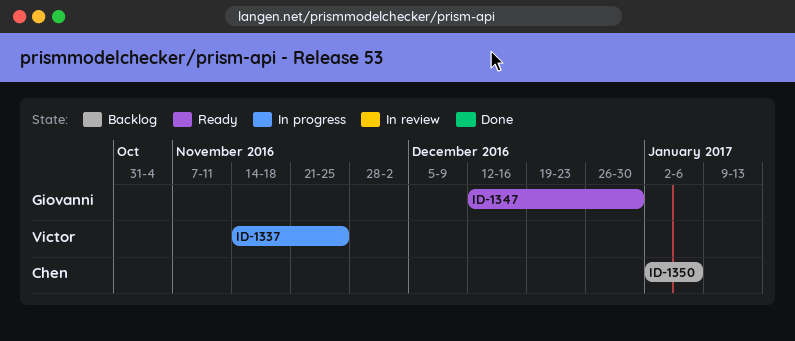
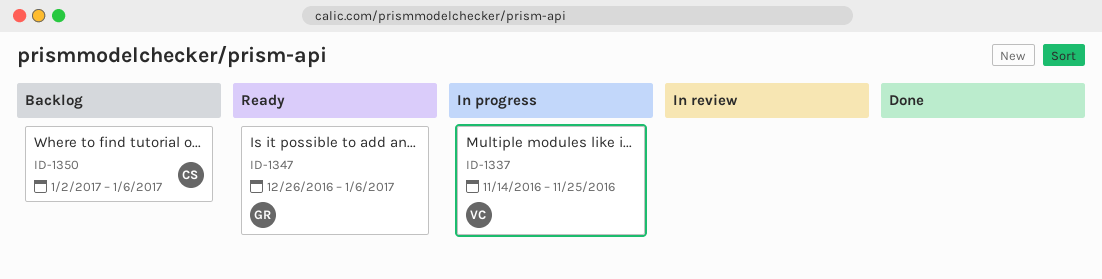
ID-1347, start: Dec 12 -> Dec 26
ID-1347, due: Dec 30 -> Jan 6

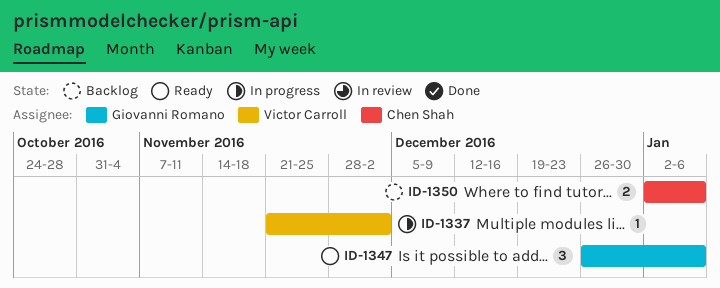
ID-1337, start: Nov 14 -> Nov 21
ID-1337, due: Nov 25 -> Dec 2

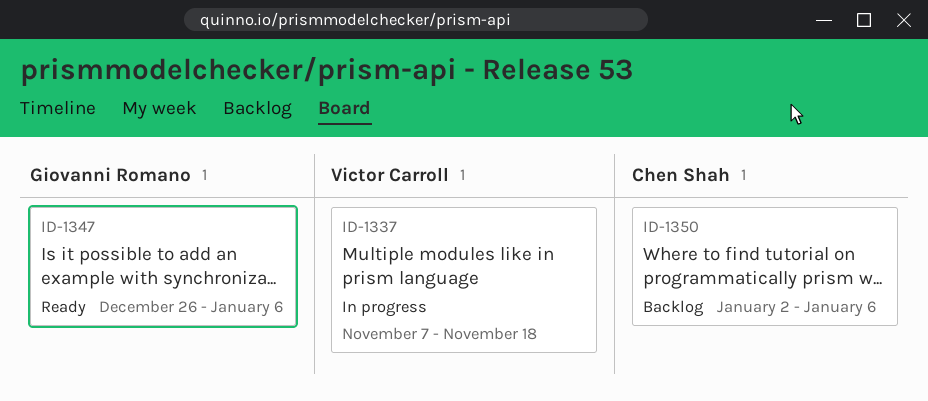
ID-1337, start: Nov 21 -> Nov 7
ID-1337, due: Dec 2 -> Nov 18

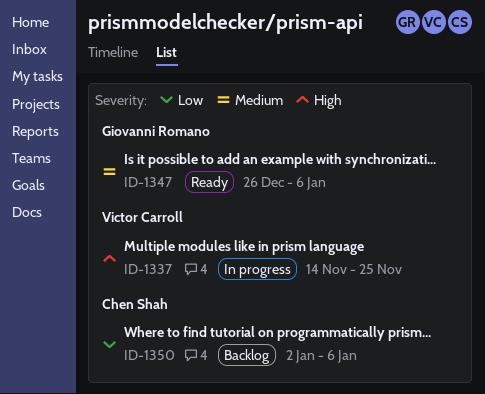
ID-1337, start: Nov 7 -> Nov 14
ID-1337, due: Nov 18 -> Nov 25

